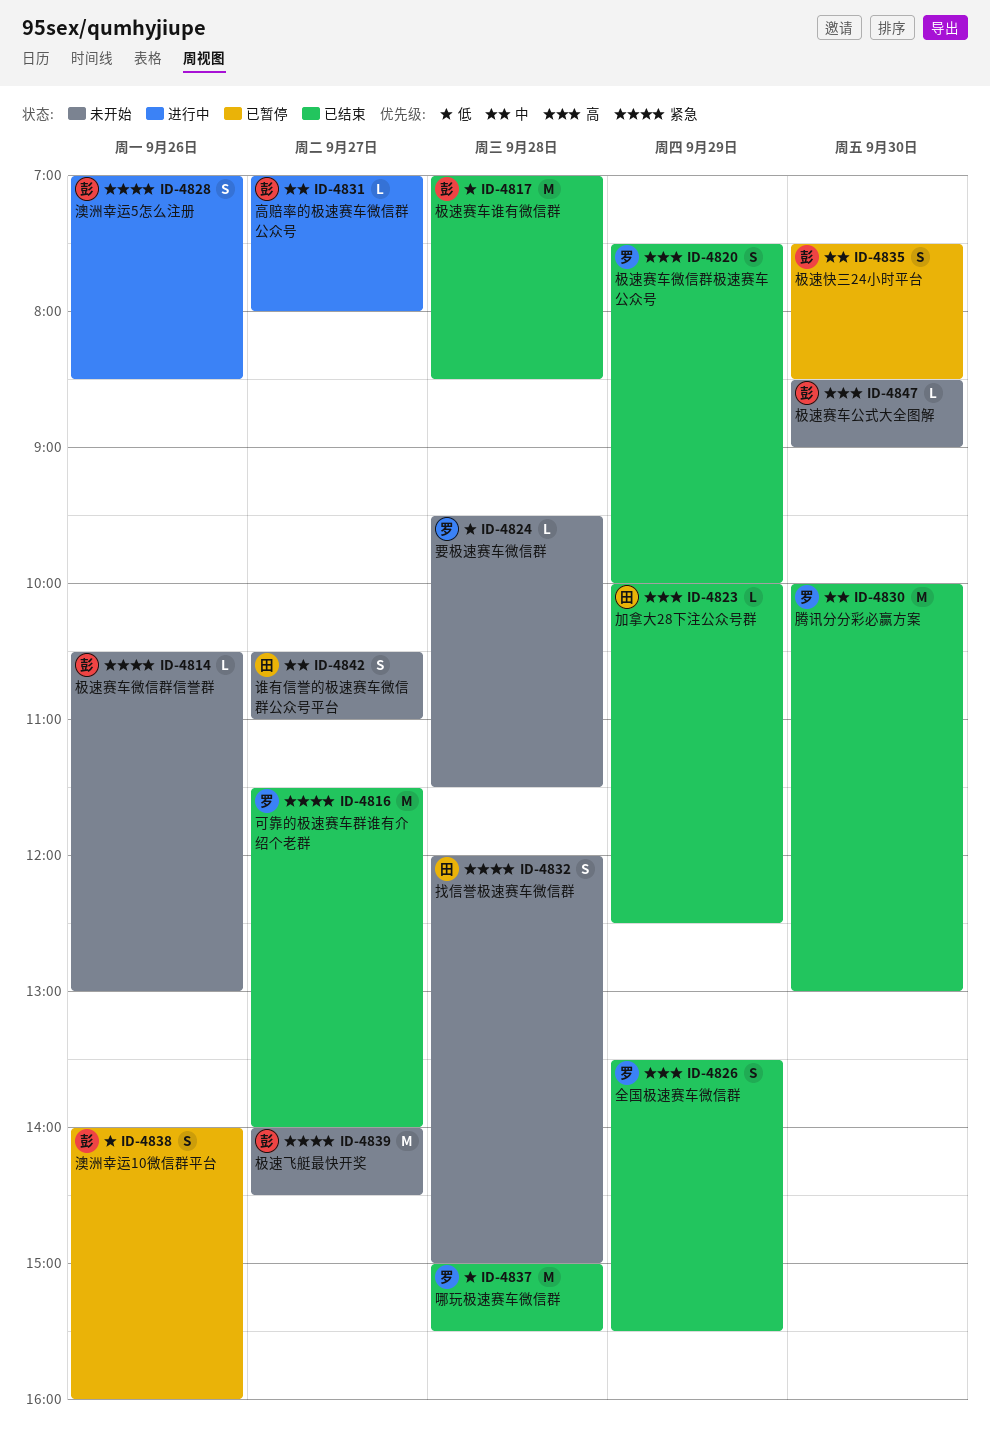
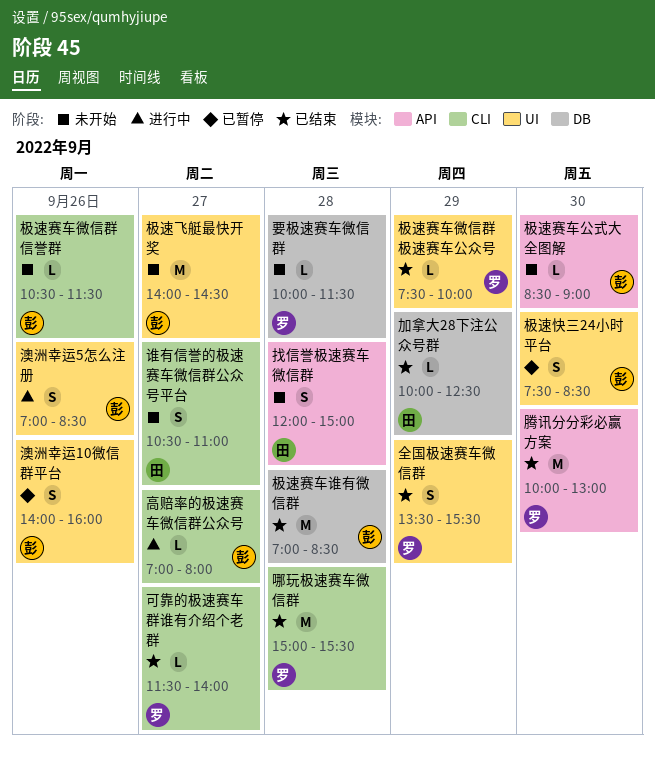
可靠的极速赛车群谁有介绍个老群, estimate: M -> L
极速赛车微信群信誉群, ends: 13:00 -> 11:30
极速赛车微信群极速赛车公众号, estimate: S -> L
要极速赛车微信群, begins: 09:30 -> 10:00

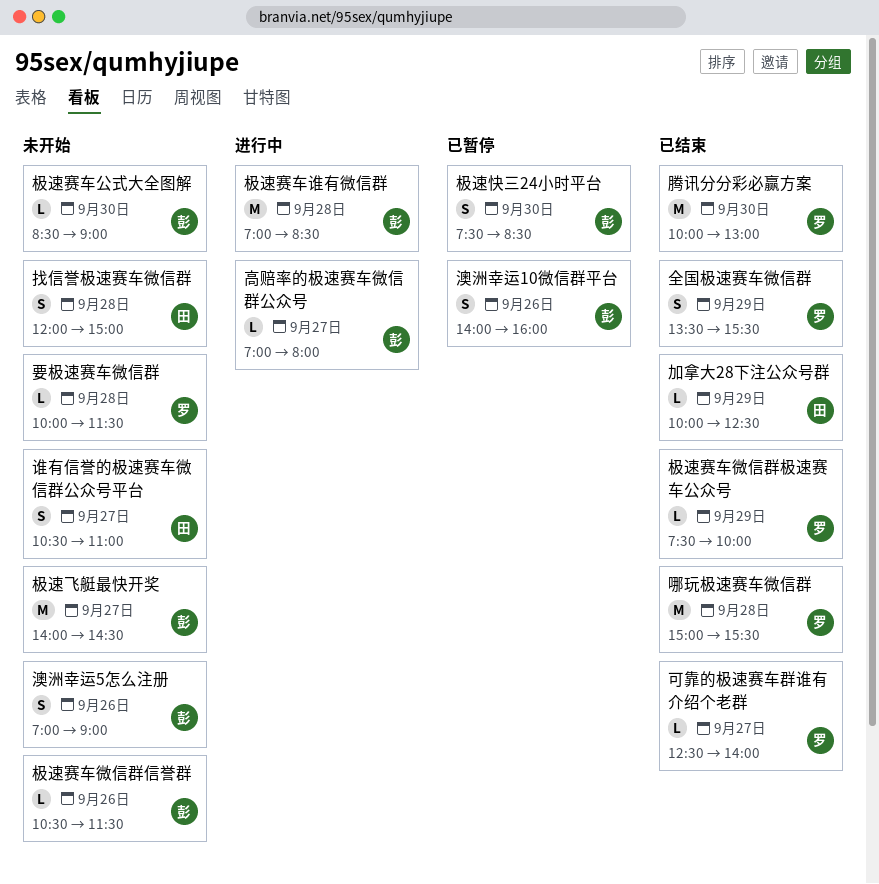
可靠的极速赛车群谁有介绍个老群, begins: 11:30 -> 12:30
极速赛车谁有微信群, status: 已结束 -> 进行中
澳洲幸运5怎么注册, status: 进行中 -> 未开始
澳洲幸运5怎么注册, ends: 08:30 -> 09:00

